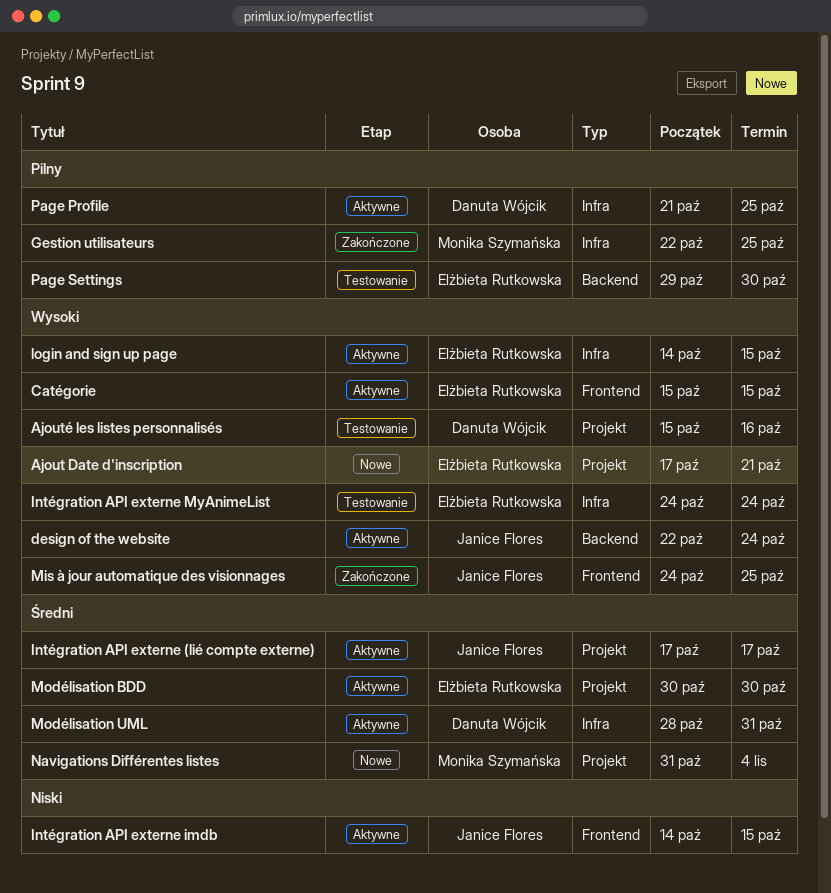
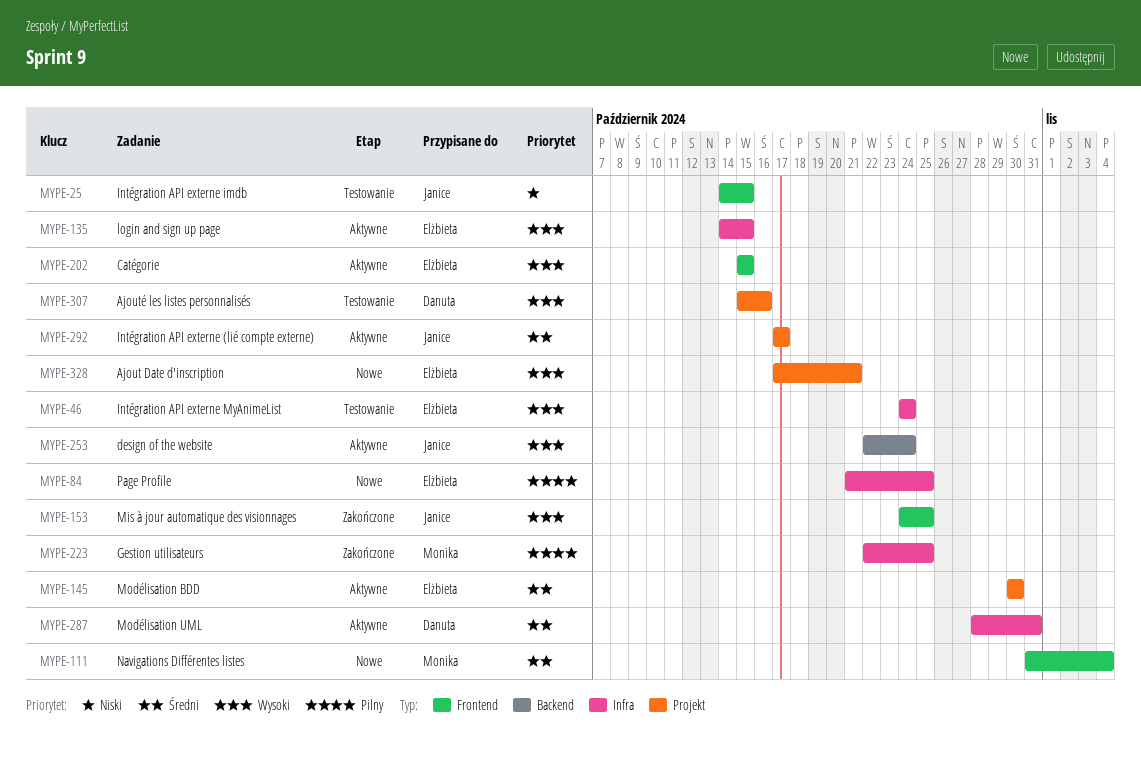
Intégration API externe imdb, status: Aktywne -> Testowanie
Navigations Différentes listes, label: Projekt -> Frontend
Page Profile, status: Aktywne -> Nowe
Page Profile, owner: Danuta Wójcik -> Elżbieta Rutkowska
Page Settings: present -> none

